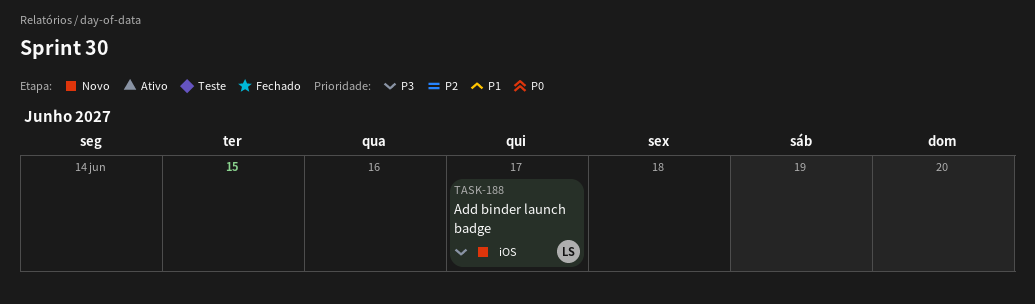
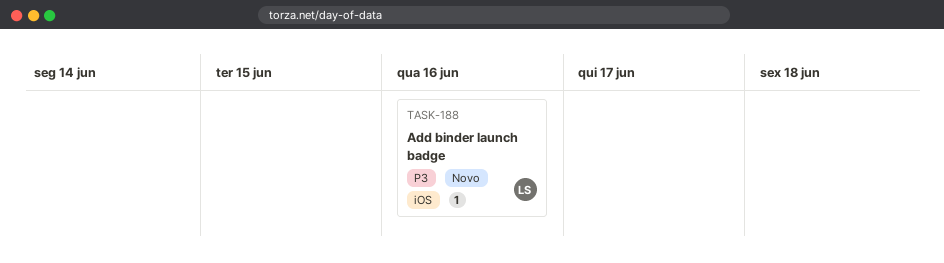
TASK-188, due: Jun 17 -> Jun 16

